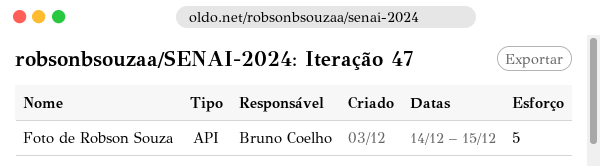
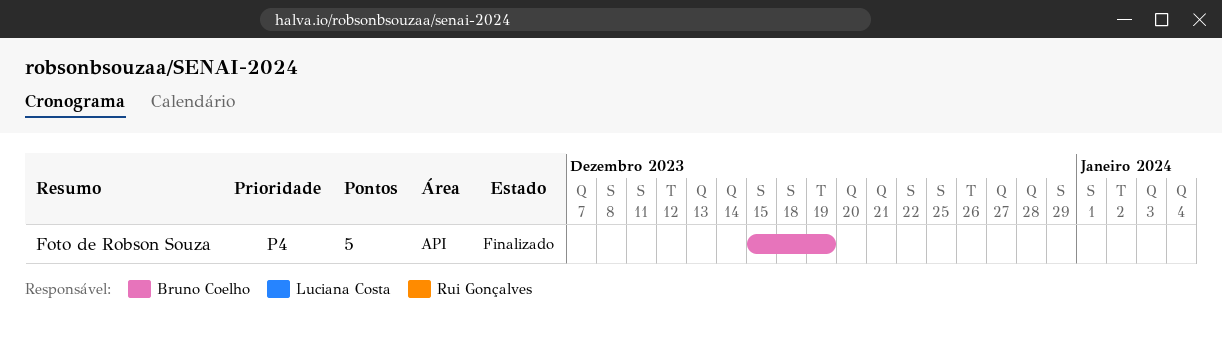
Foto de Robson Souza, start: Dec 14 -> Dec 15
Foto de Robson Souza, due: Dec 15 -> Dec 19

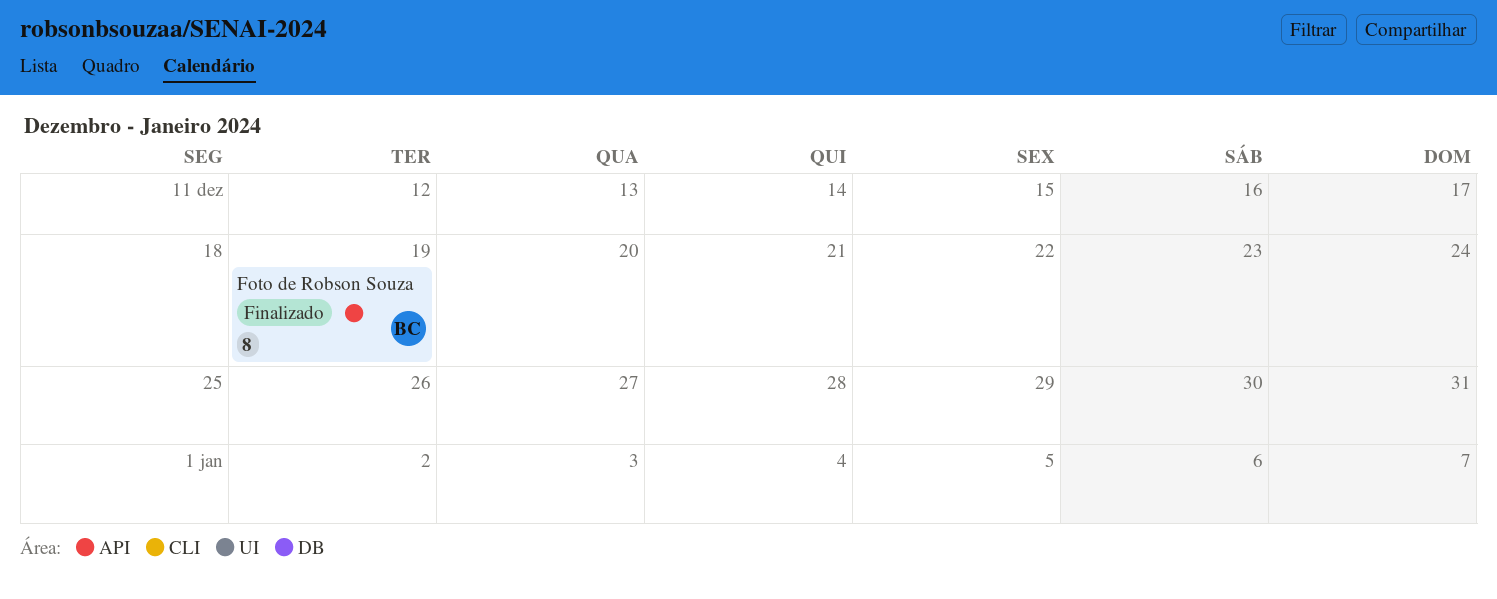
Foto de Robson Souza, estimate: 5 -> 8

